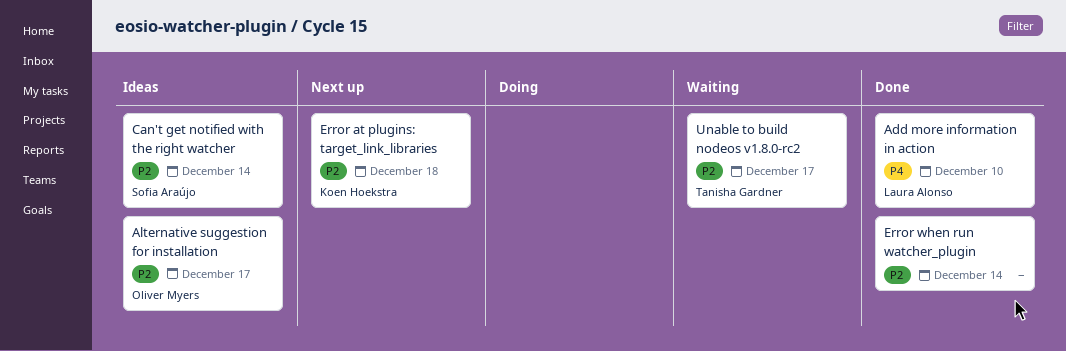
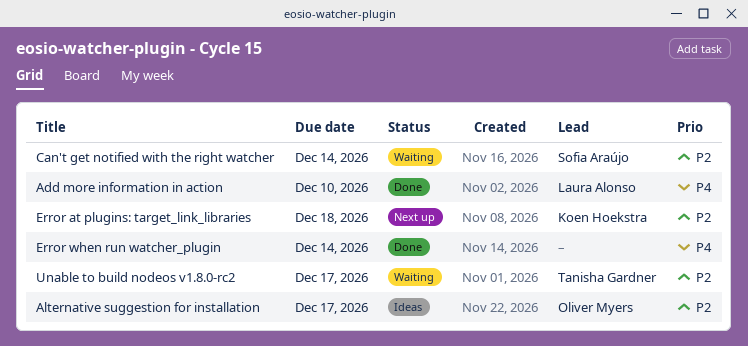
Can't get notified with the right watcher, status: Ideas -> Waiting
Error when run watcher_plugin, priority: P2 -> P4

